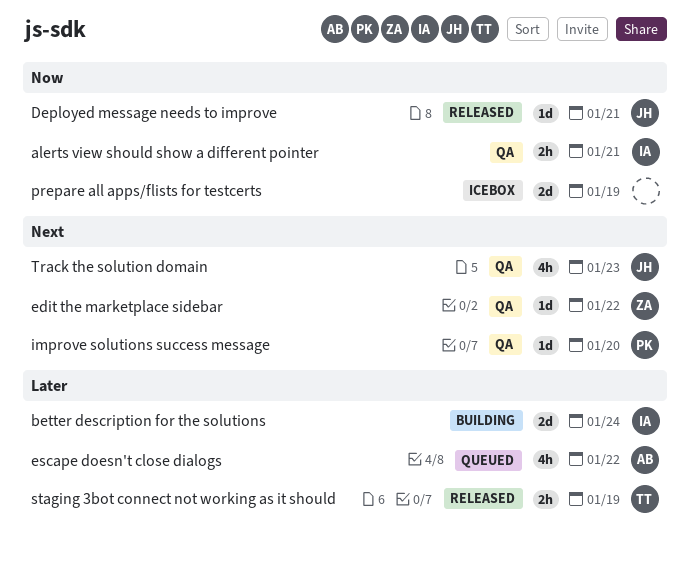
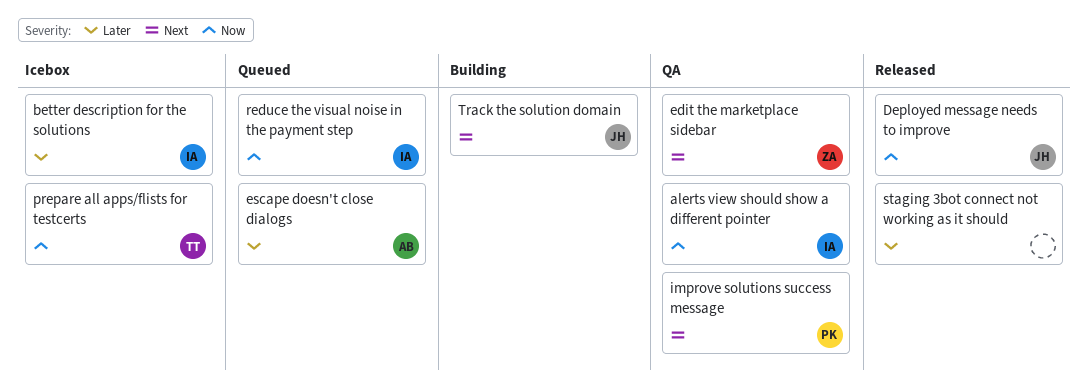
better description for the solutions, status: Building -> Icebox
prepare all apps/flists for testcerts, owner: none -> TT
reduce the visual noise in the payment step: none -> present
staging 3bot connect not working as it should, owner: TT -> none
Track the solution domain, status: QA -> Building

